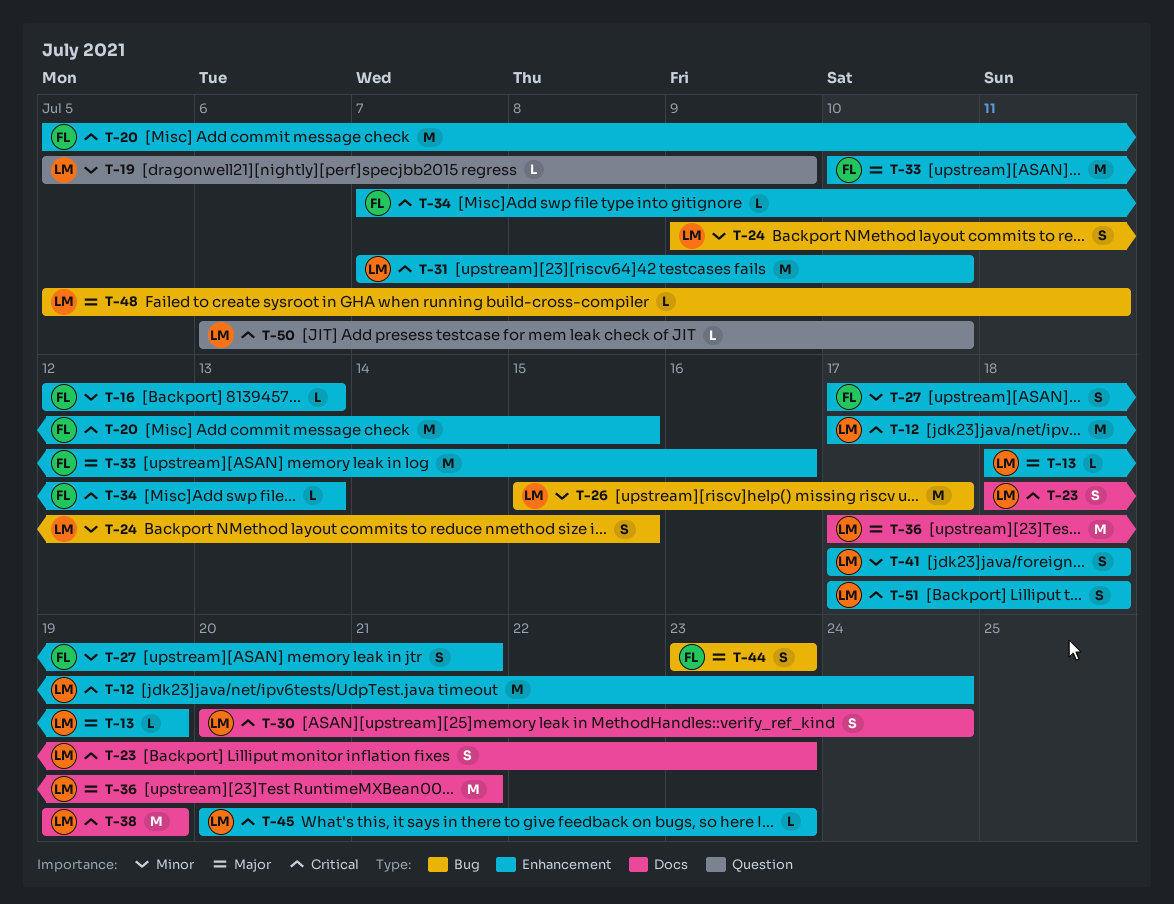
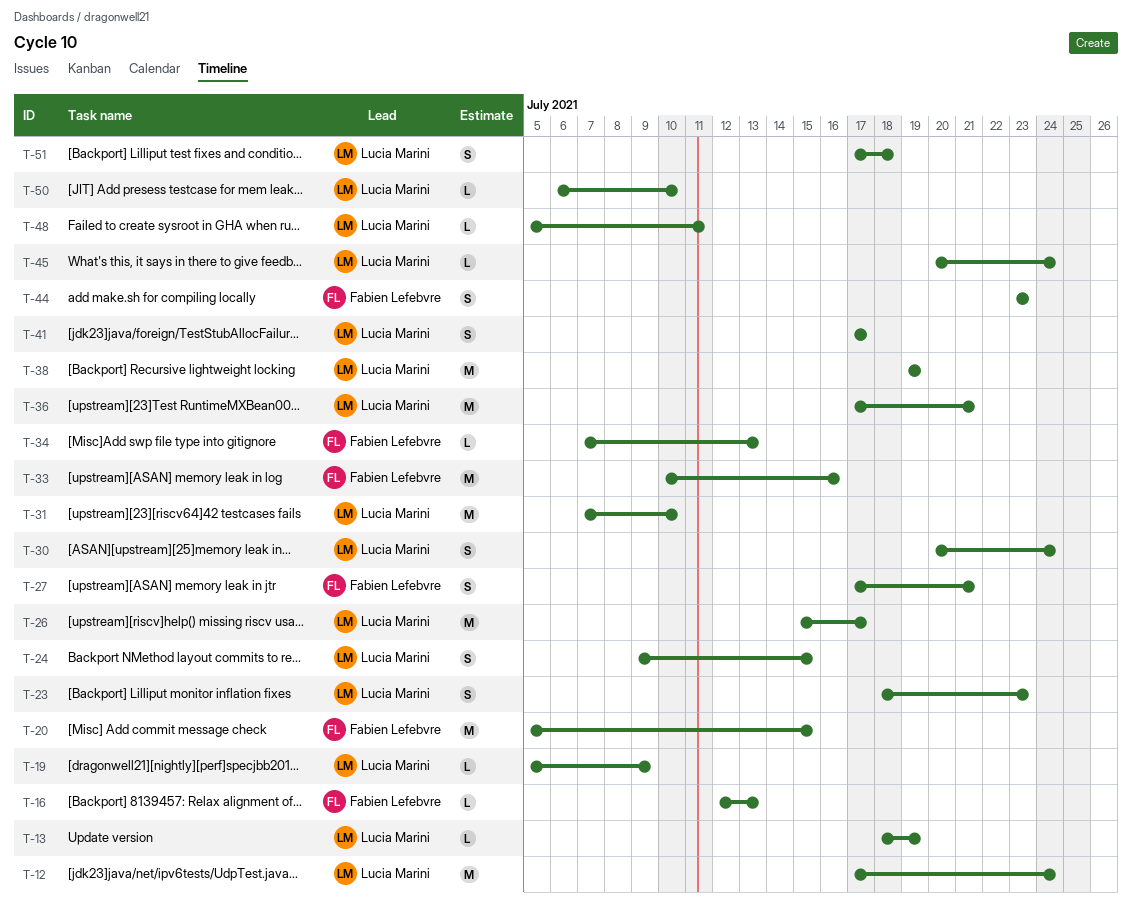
T-41, due: Jul 18 -> Jul 17
T-45, due: Jul 23 -> Jul 24

